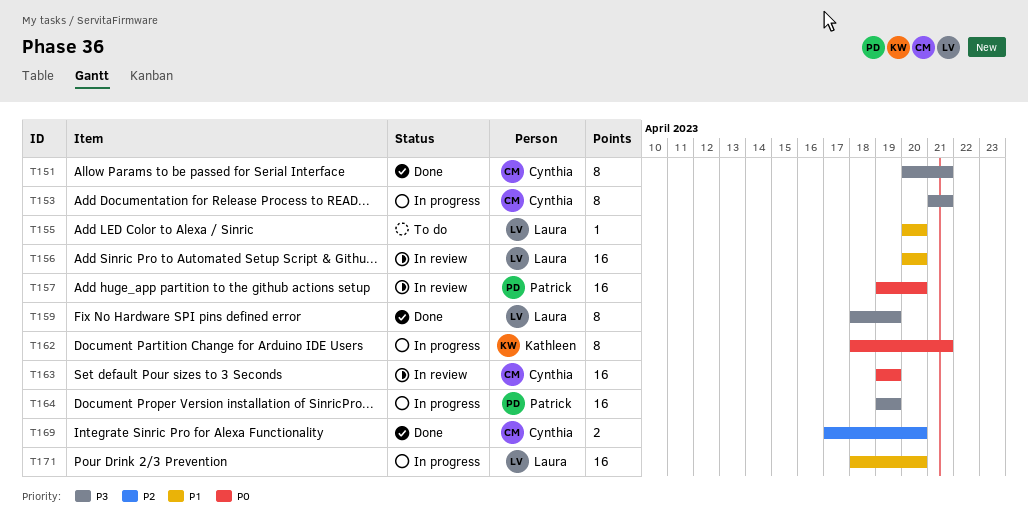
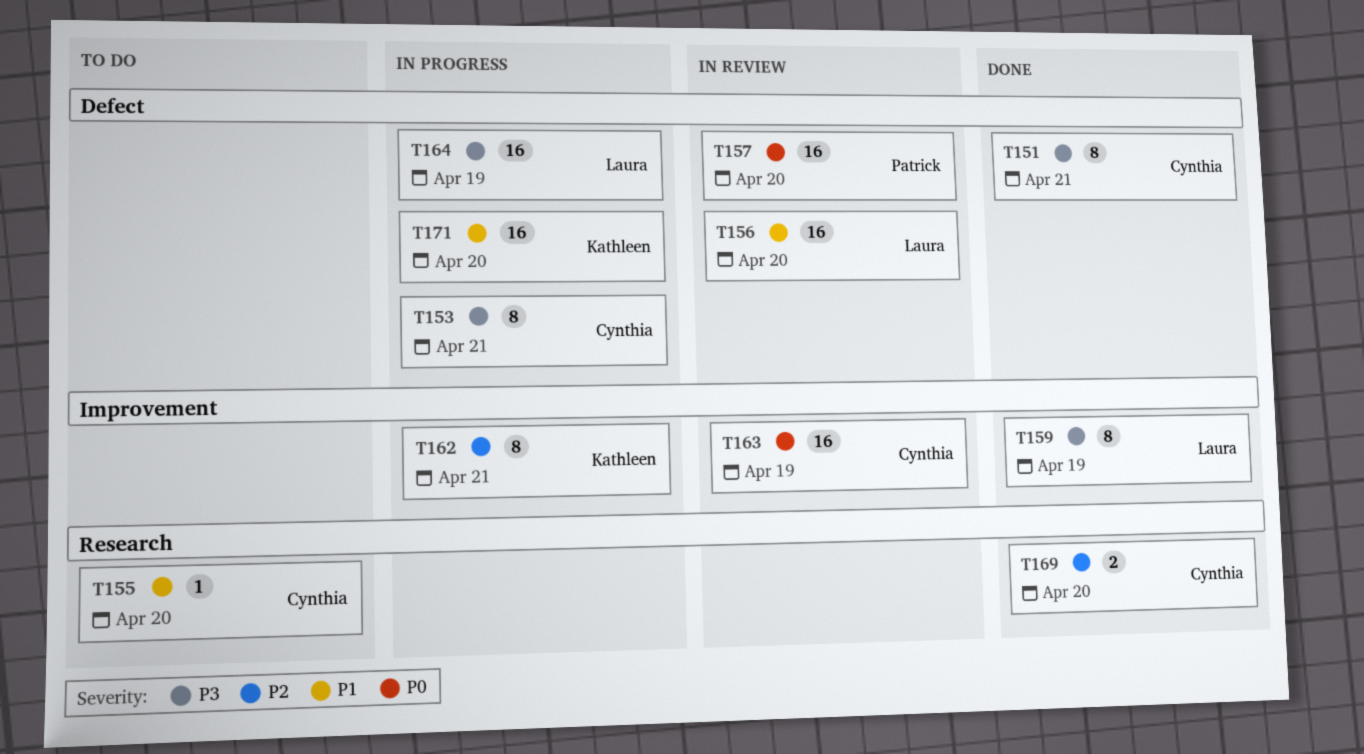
T155, owner: Laura -> Cynthia
T162, priority: P0 -> P2
T164, owner: Patrick -> Laura
T171, owner: Laura -> Kathleen

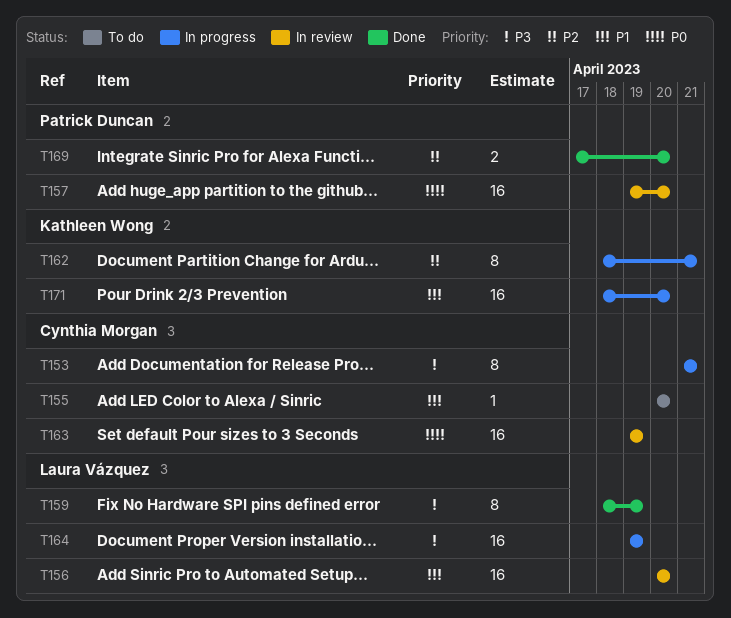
T151: present -> none
T169, owner: Cynthia Morgan -> Patrick Duncan

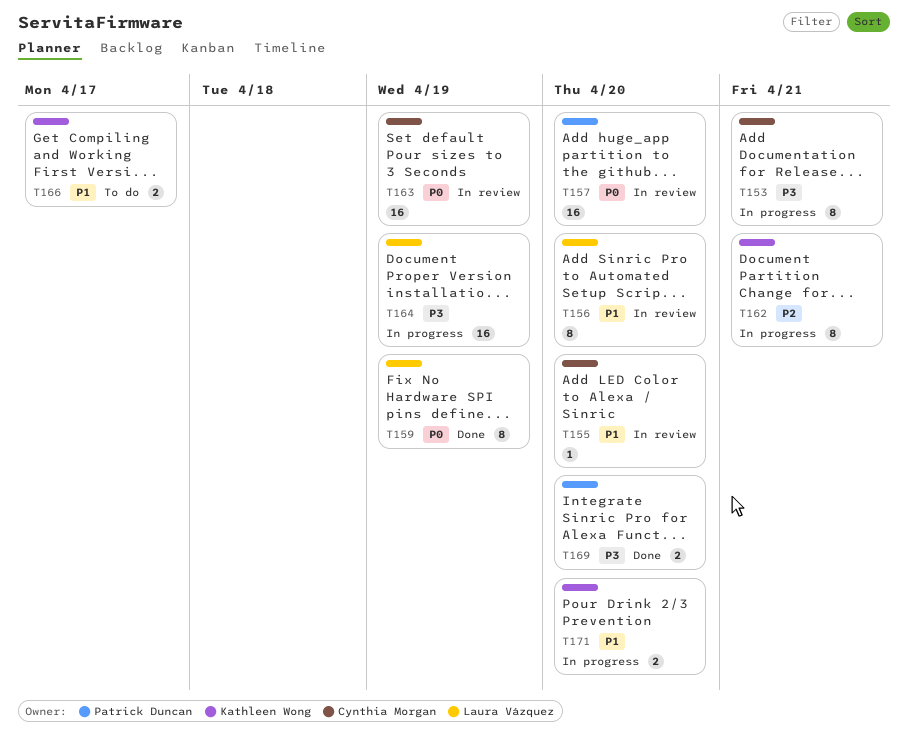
T155, status: To do -> In review
T156, estimate: 16 -> 8
T159, priority: P3 -> P0
T166: none -> present
T169, priority: P2 -> P3
T171, estimate: 16 -> 2

